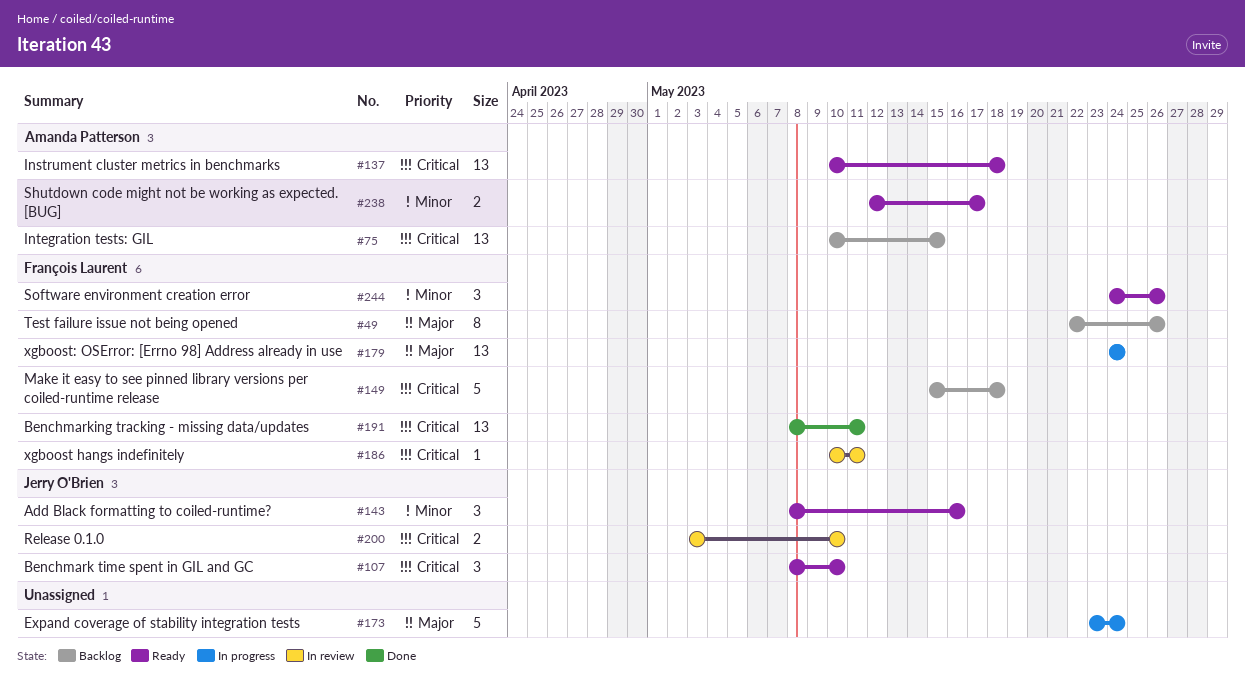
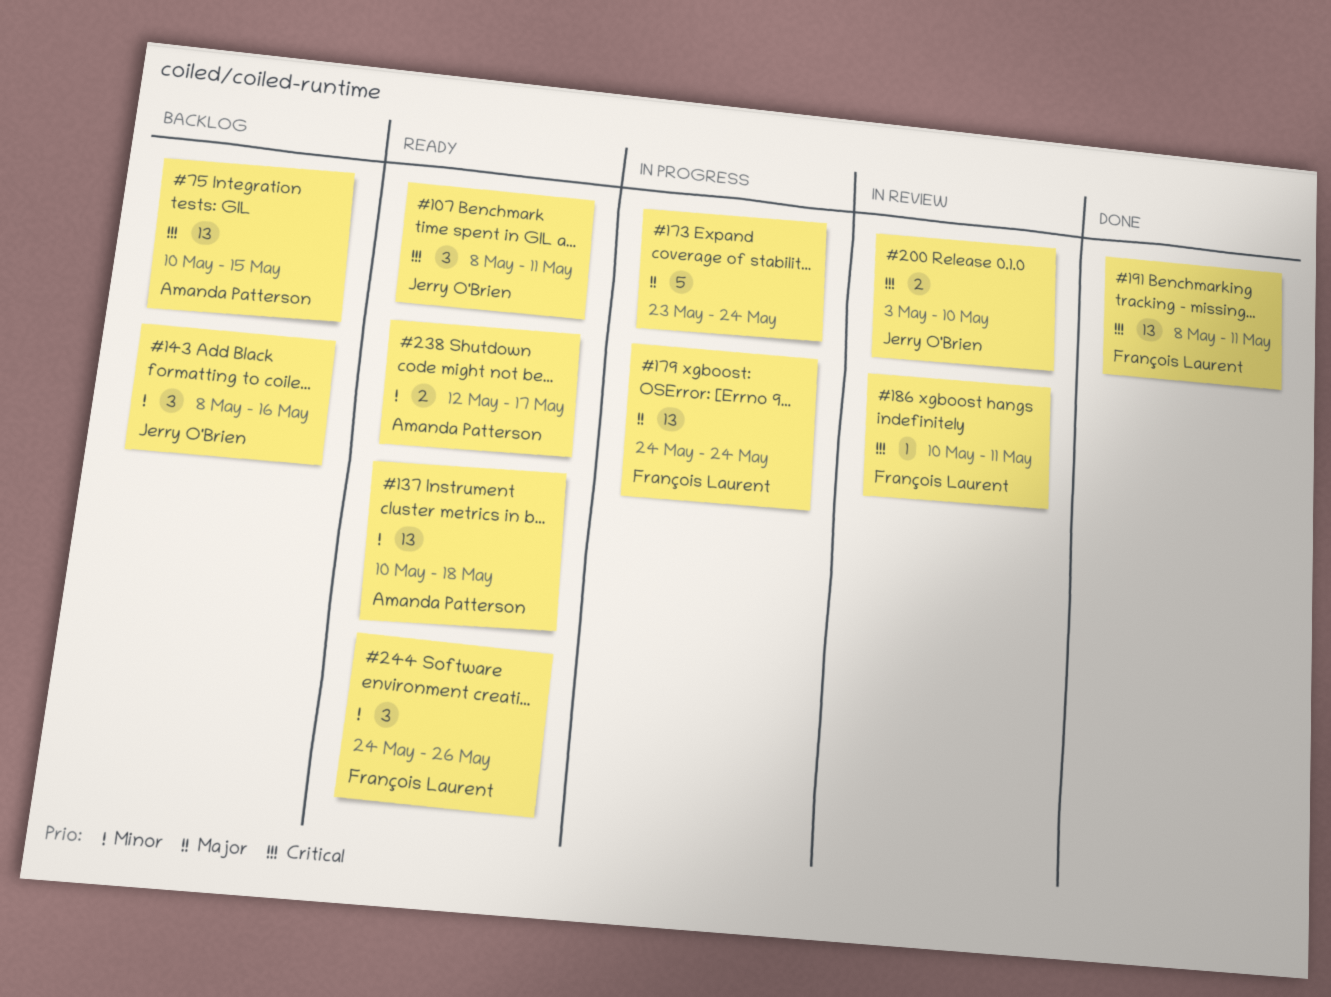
#49: present -> none
#107, due: May 10 -> May 11
#137, priority: Critical -> Minor
#143, status: Ready -> Backlog
#149: present -> none

